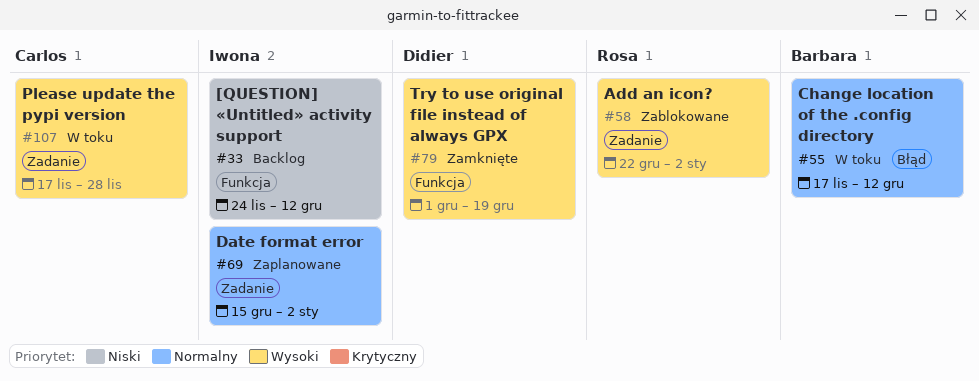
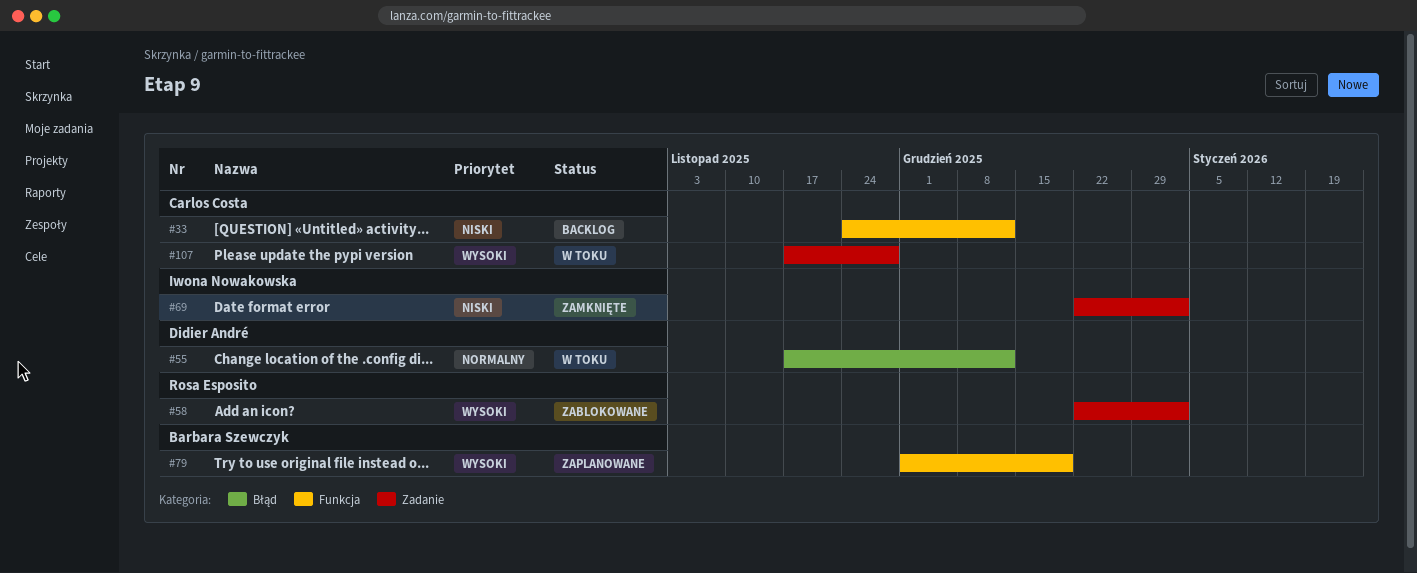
#33, owner: Iwona Nowakowska -> Carlos Costa
#55, owner: Barbara Szewczyk -> Didier André
#69, status: Zaplanowane -> Zamknięte
#69, priority: Normalny -> Niski
#69, start: Dec 15 -> Dec 22
#79, status: Zamknięte -> Zaplanowane
#79, owner: Didier André -> Barbara Szewczyk

